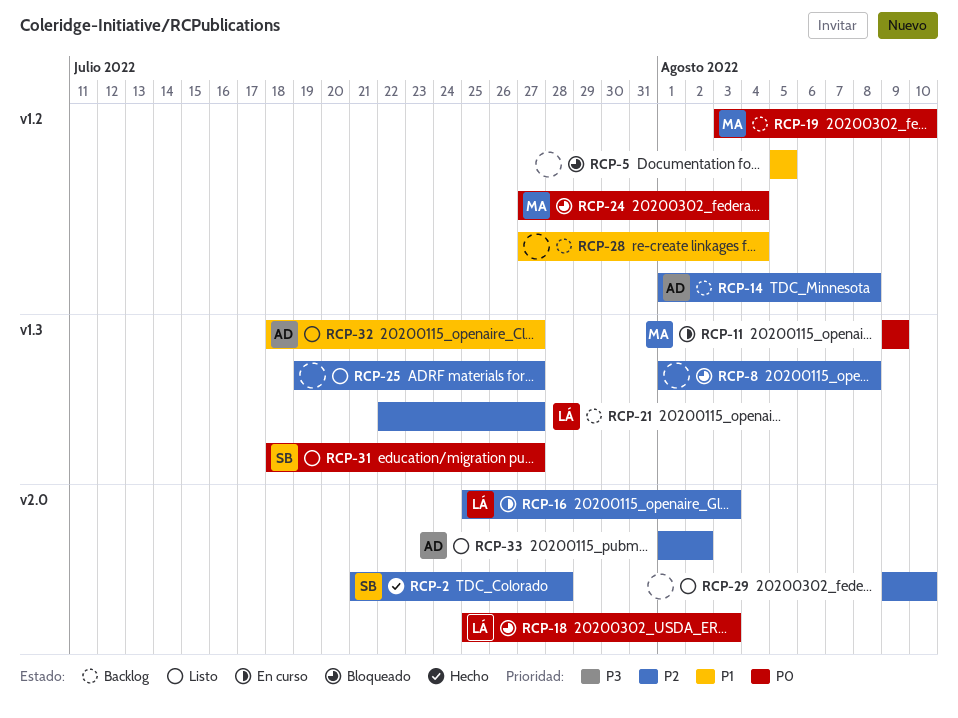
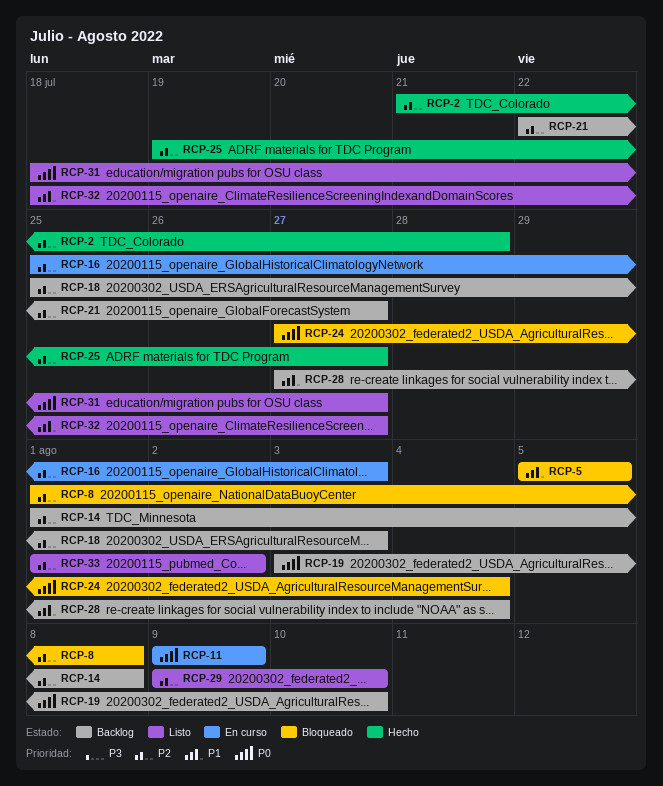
RCP-18, status: Bloqueado -> Backlog
RCP-18, priority: P0 -> P2
RCP-25, status: Listo -> Hecho

